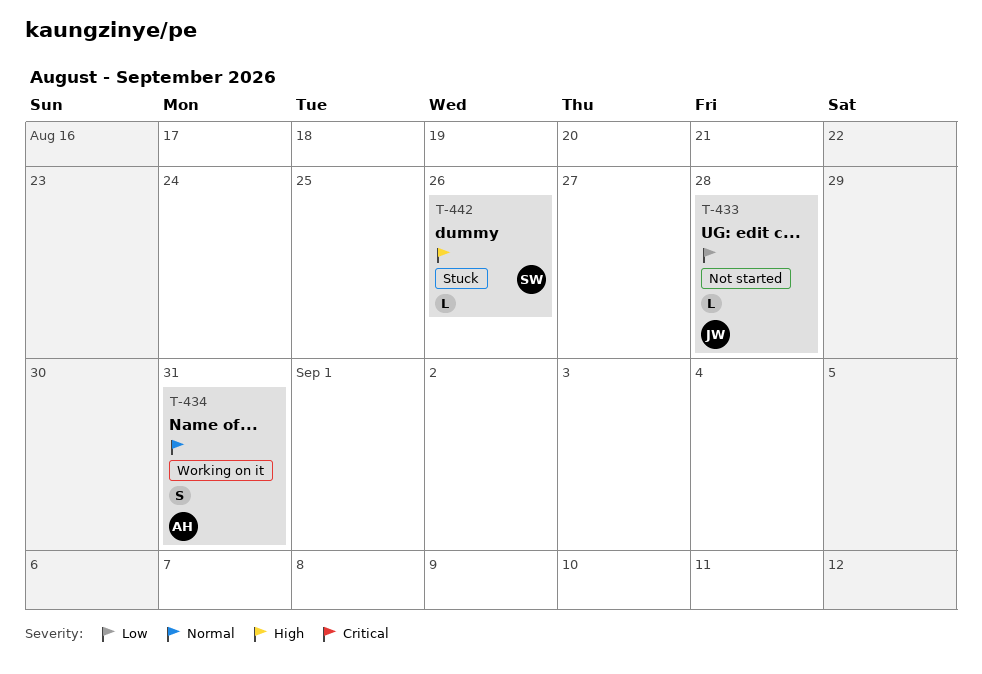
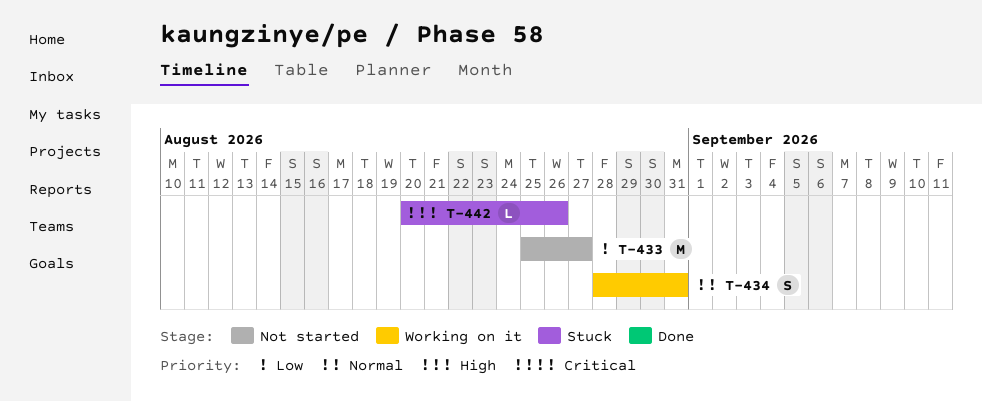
T-433, estimate: L -> M
T-433, due: Aug 28 -> Aug 27

